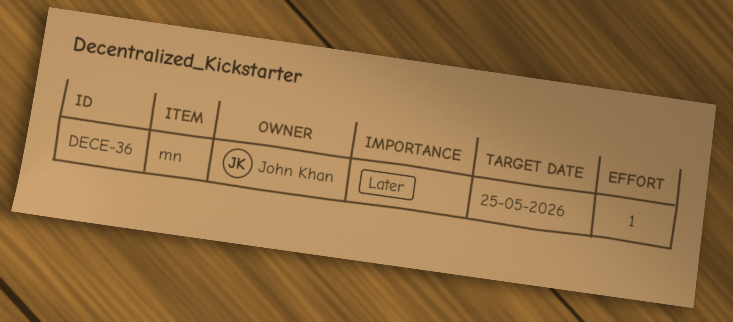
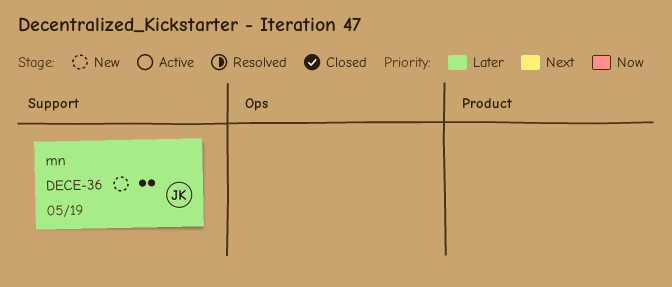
DECE-36, estimate: 1 -> 2
DECE-36, due: May 25 -> May 19

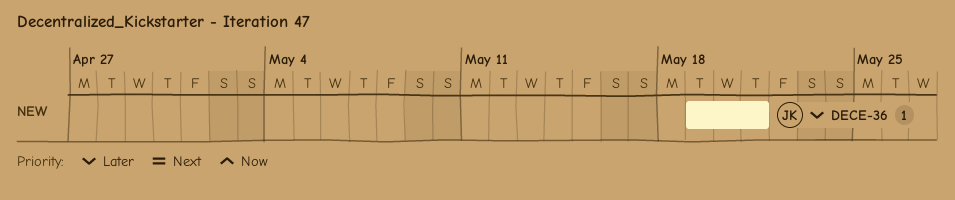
DECE-36, estimate: 2 -> 1
DECE-36, due: May 19 -> May 21

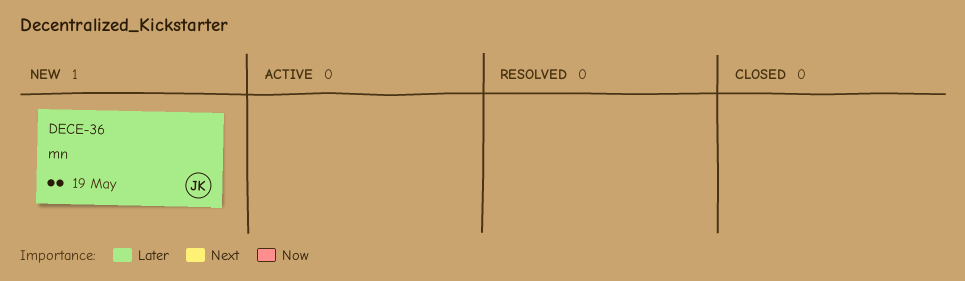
DECE-36, estimate: 1 -> 2
DECE-36, due: May 21 -> May 19

